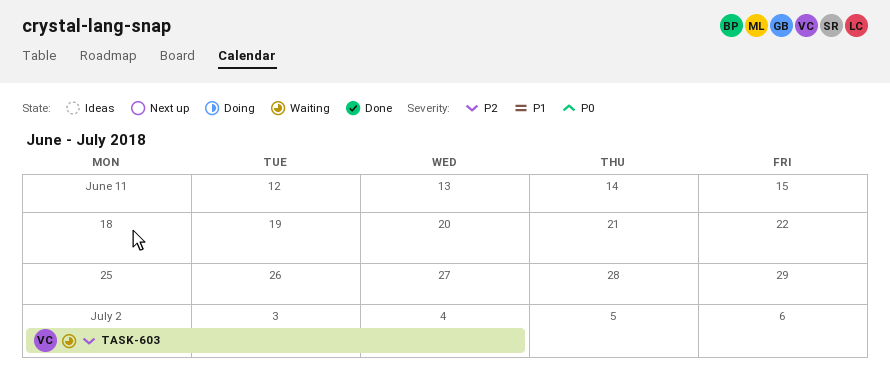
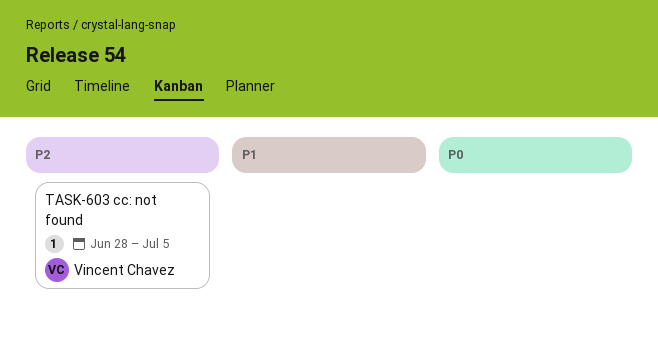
TASK-603, start: Jul 2 -> Jun 28
TASK-603, due: Jul 4 -> Jul 5

